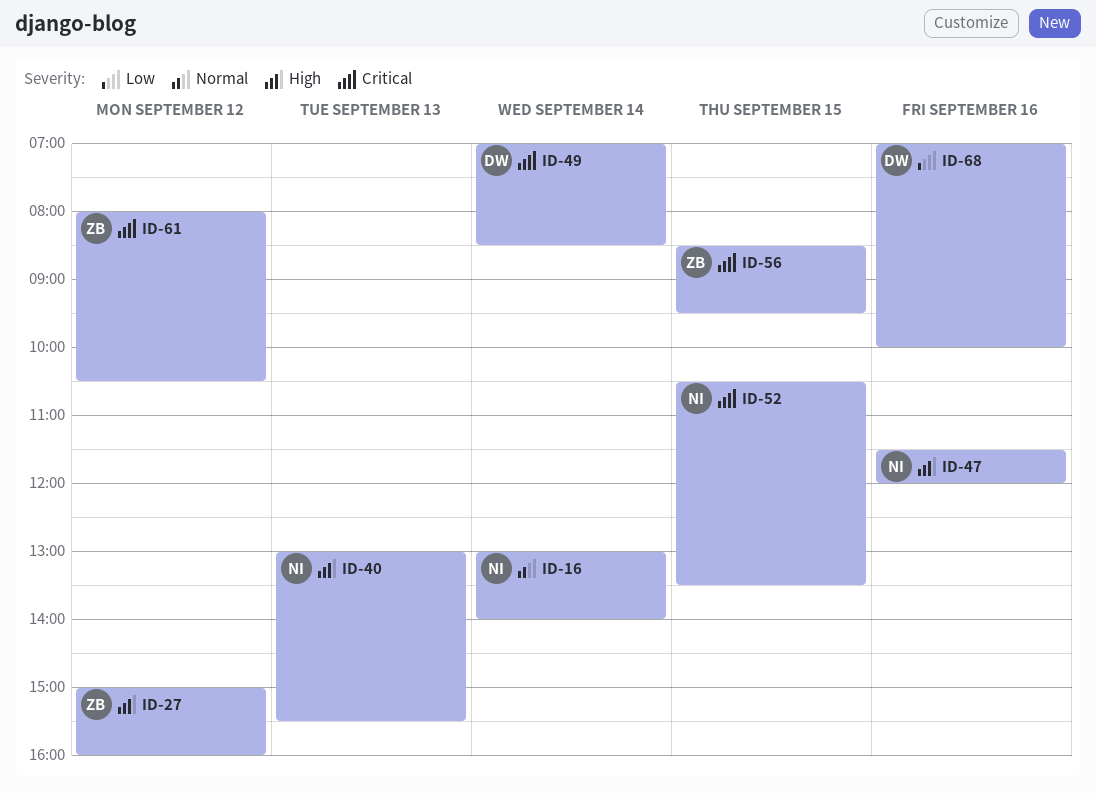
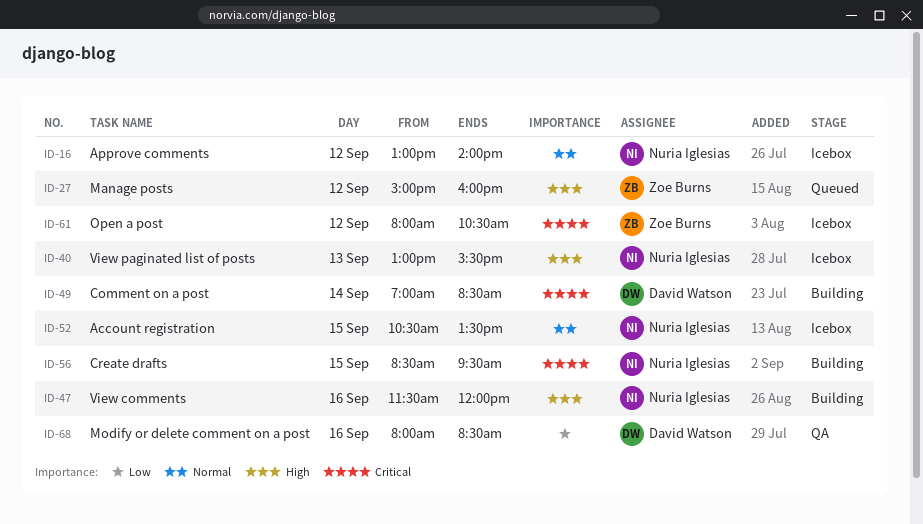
ID-16, day: Sep 14 -> Sep 12
ID-52, priority: Critical -> Normal
ID-56, owner: Zoe Burns -> Nuria Iglesias
ID-68, begins: 07:00 -> 08:00
ID-68, ends: 10:00 -> 08:30

